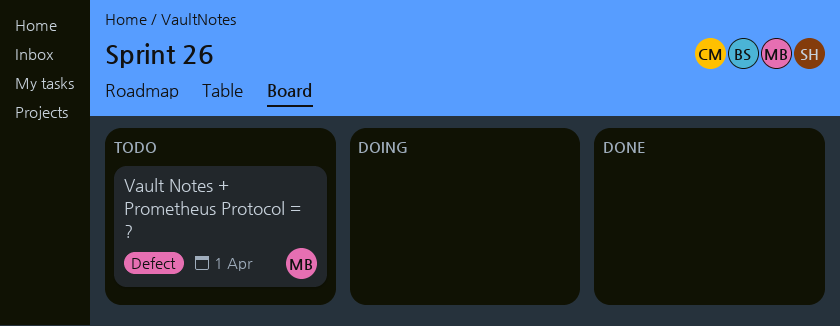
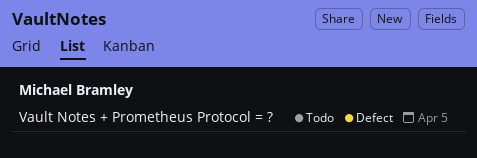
Vault Notes + Prometheus Protocol = ?, due: Apr 1 -> Apr 5

